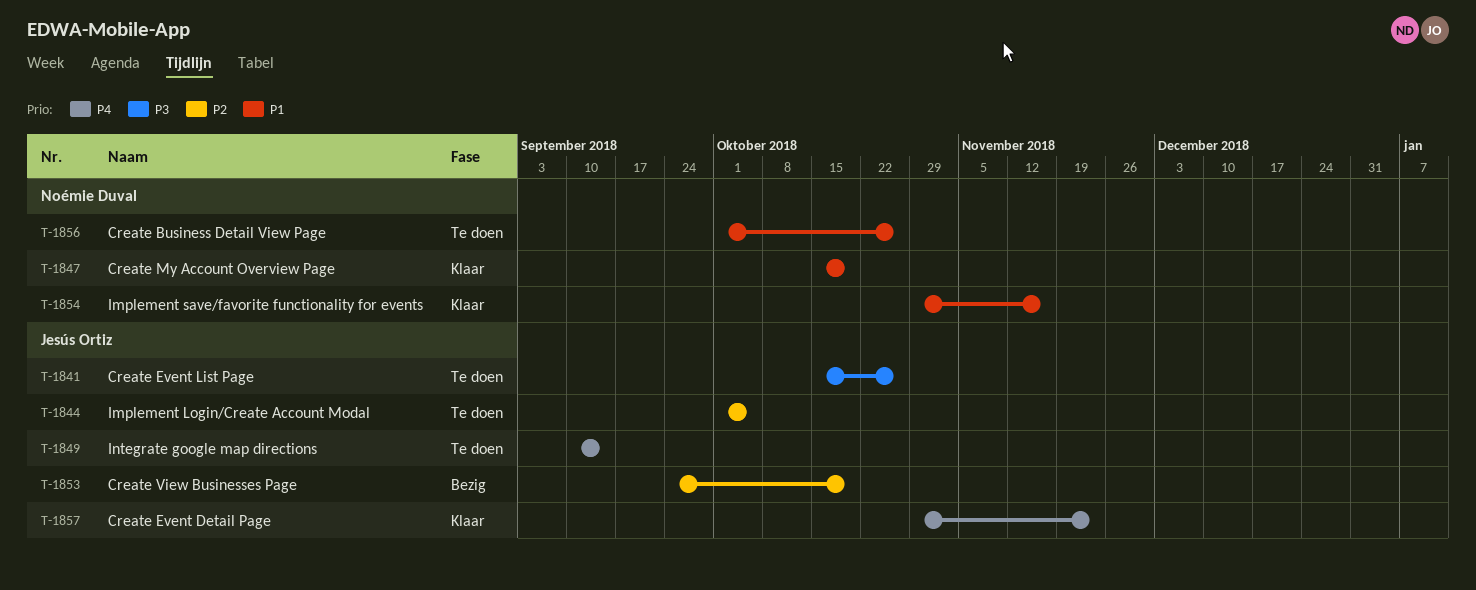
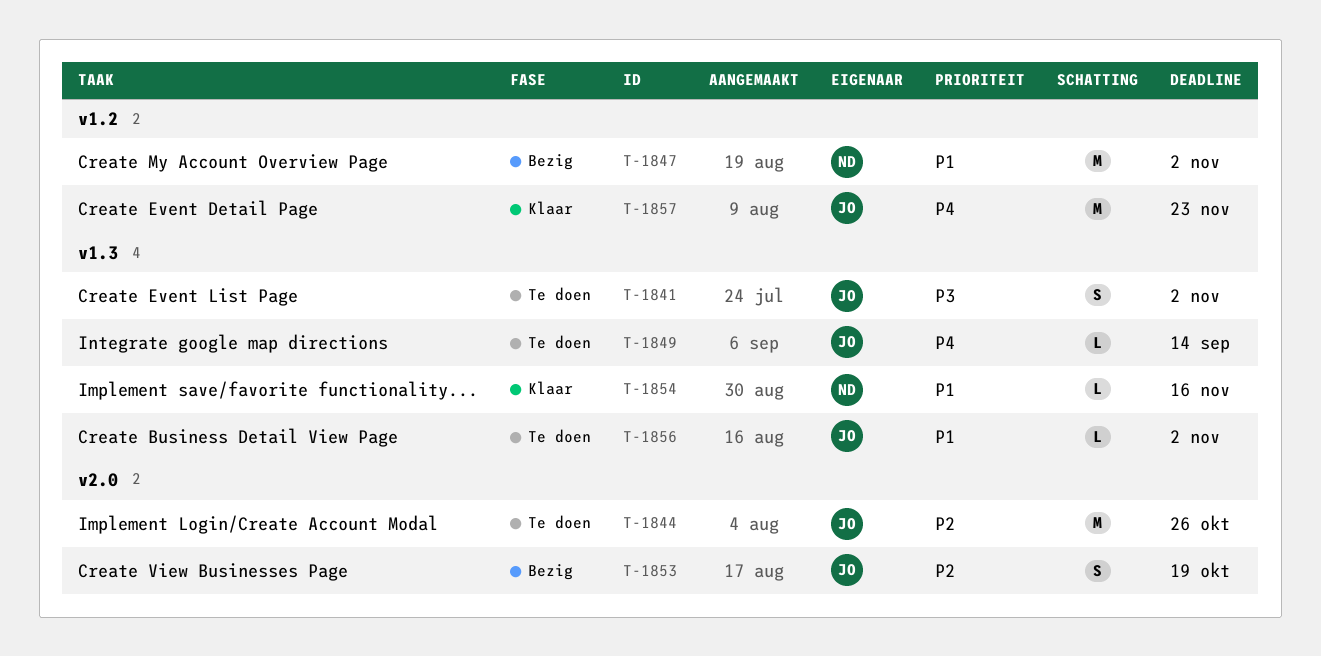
T-1841, due: Oct 26 -> Nov 2
T-1844, due: Oct 5 -> Oct 26
T-1847, status: Klaar -> Bezig
T-1847, due: Oct 19 -> Nov 2
T-1856, owner: Noémie Duval -> Jesús Ortiz
T-1856, due: Oct 26 -> Nov 2

